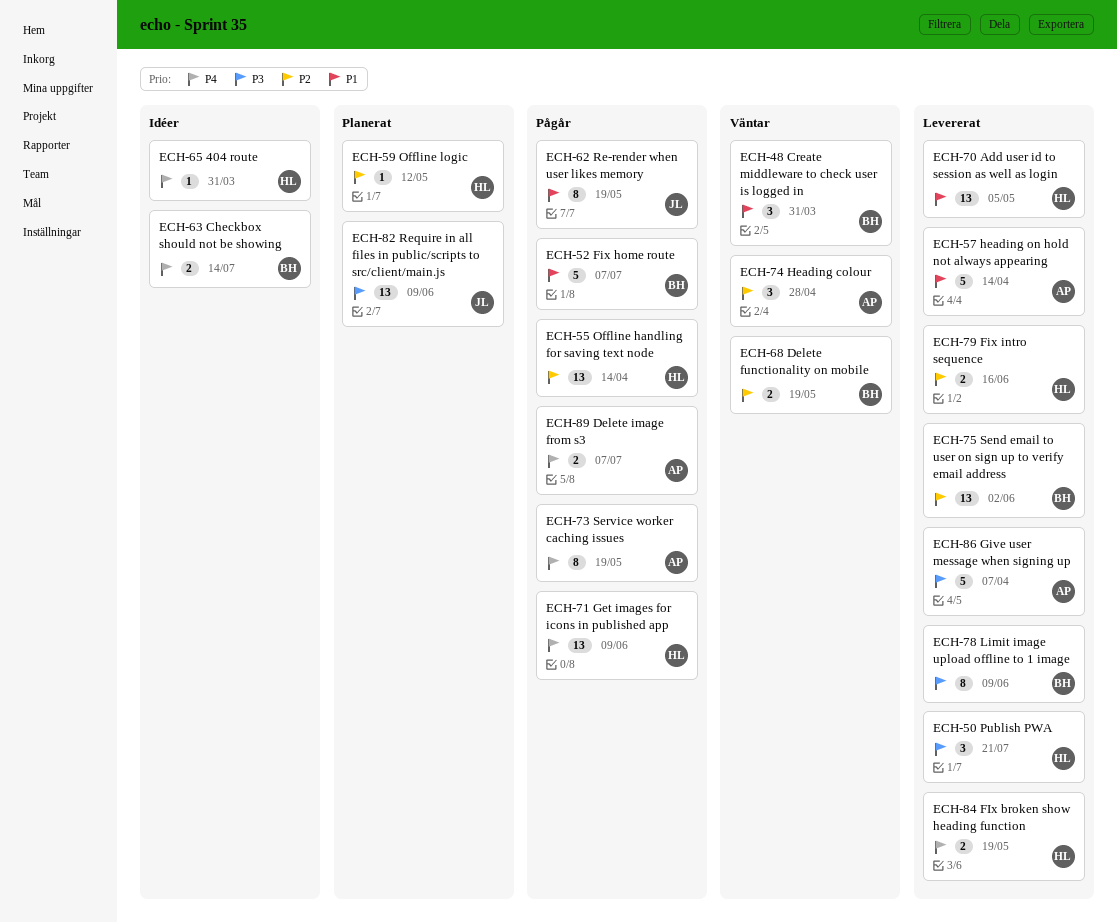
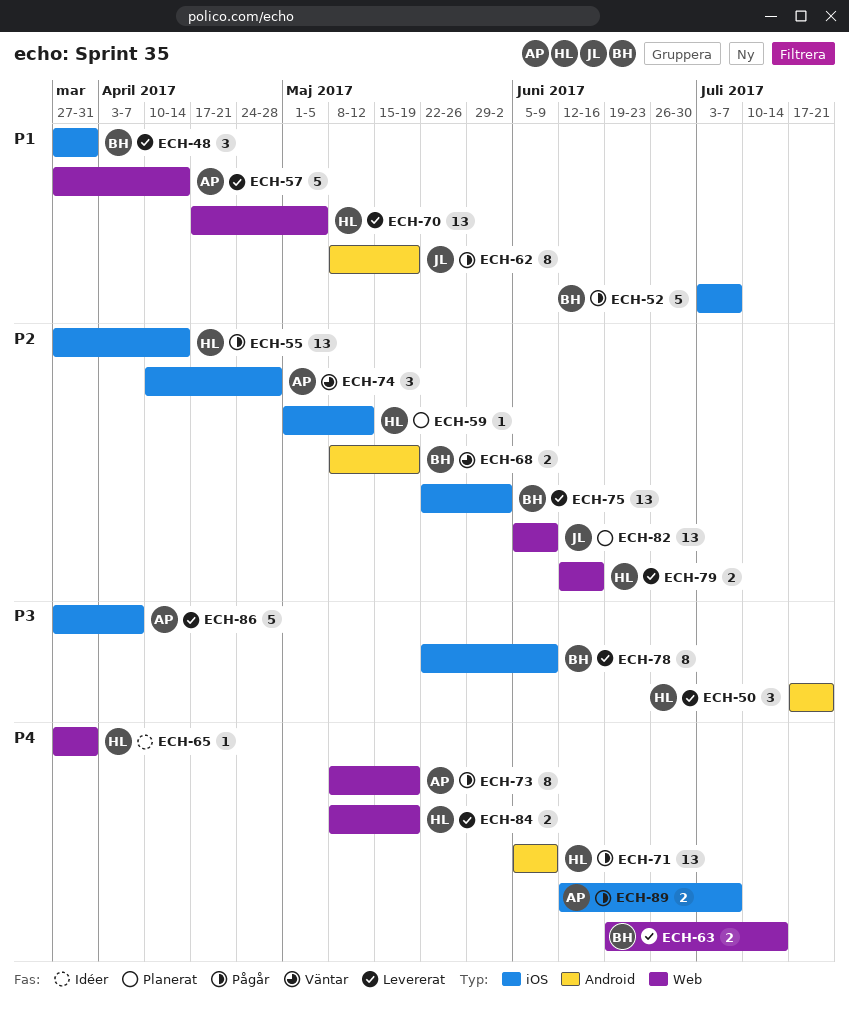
ECH-48, status: Väntar -> Levererat
ECH-63, status: Idéer -> Levererat
ECH-82, priority: P3 -> P2

